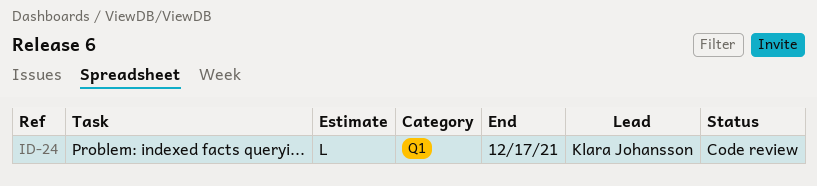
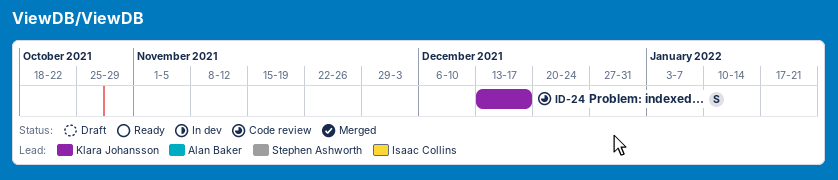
ID-24, estimate: L -> S

